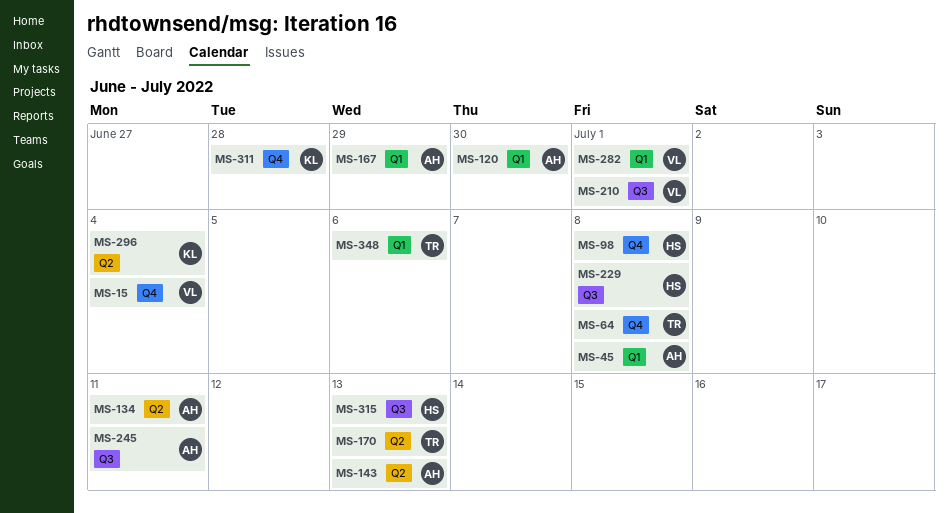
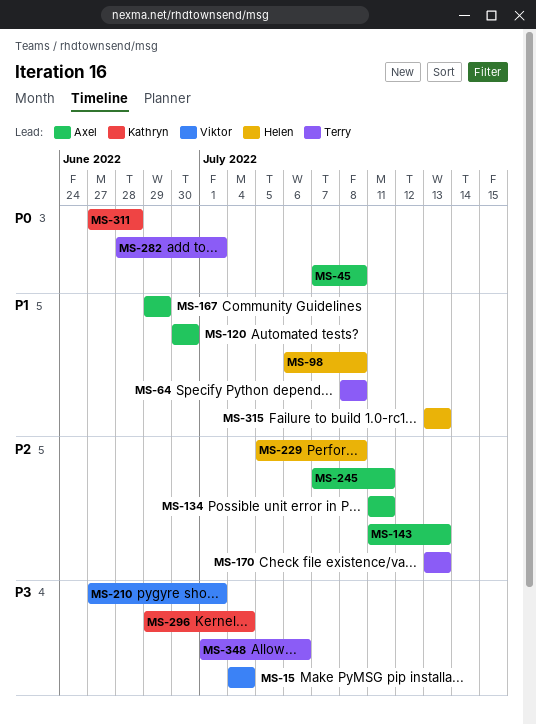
MS-282, owner: Viktor -> Terry

